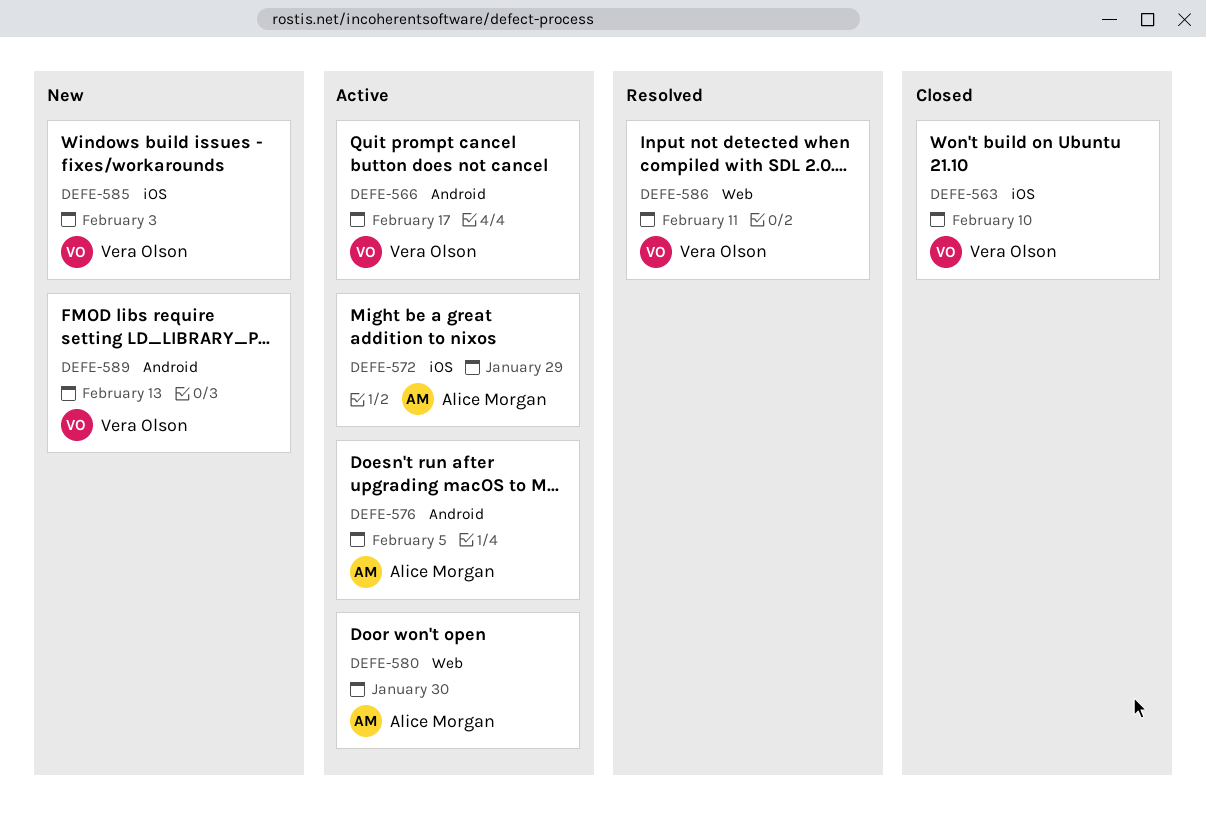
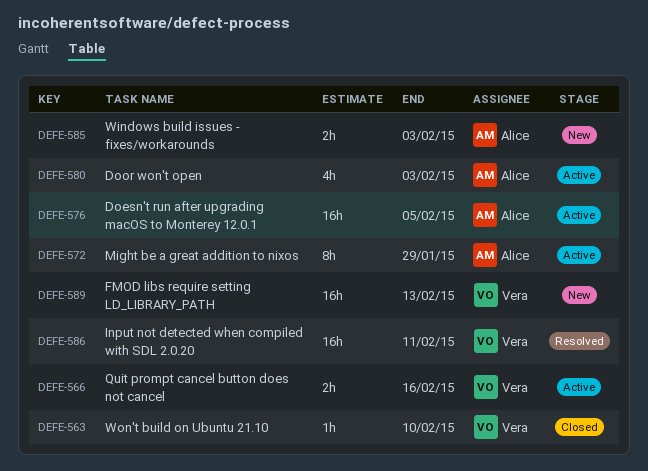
DEFE-566, due: Feb 17 -> Feb 16
DEFE-580, due: Jan 30 -> Feb 3
DEFE-585, owner: Vera Olson -> Alice Morgan

